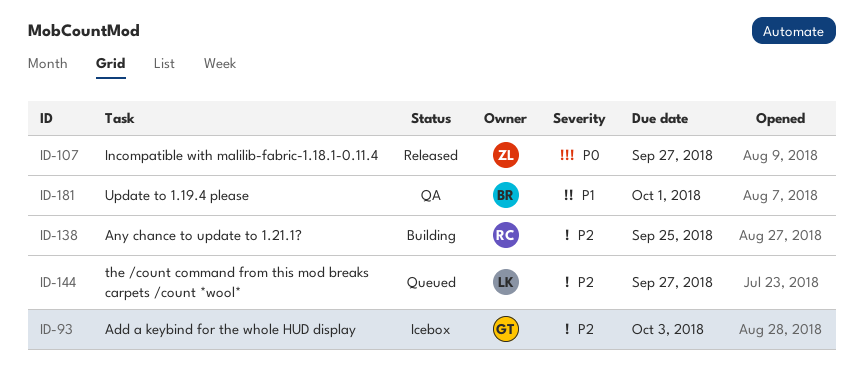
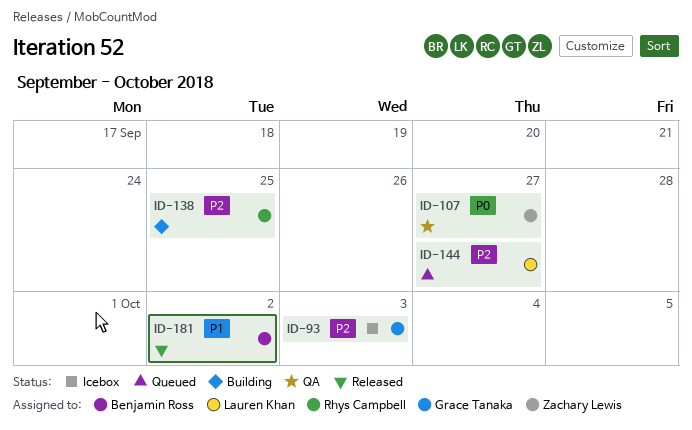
ID-107, status: Released -> QA
ID-181, status: QA -> Released
ID-181, due: Oct 1 -> Oct 2

